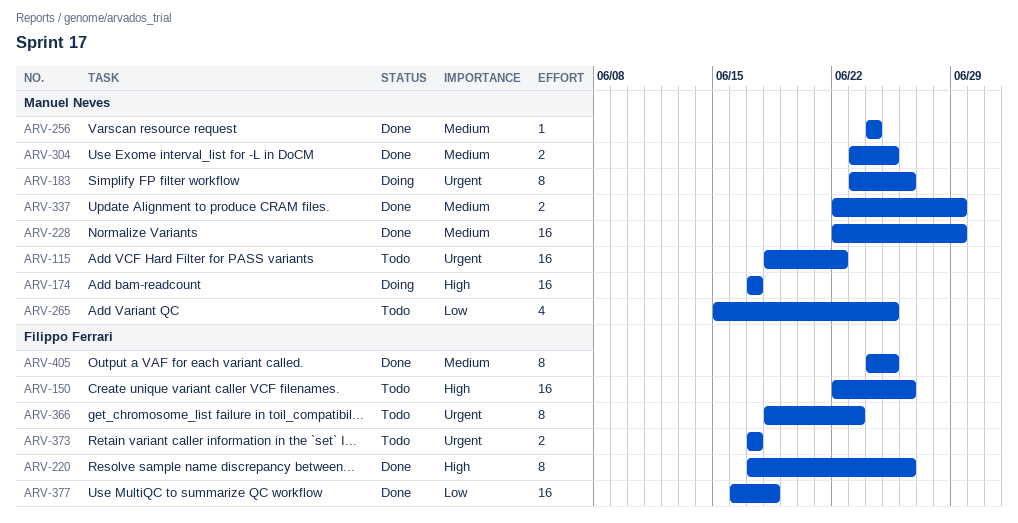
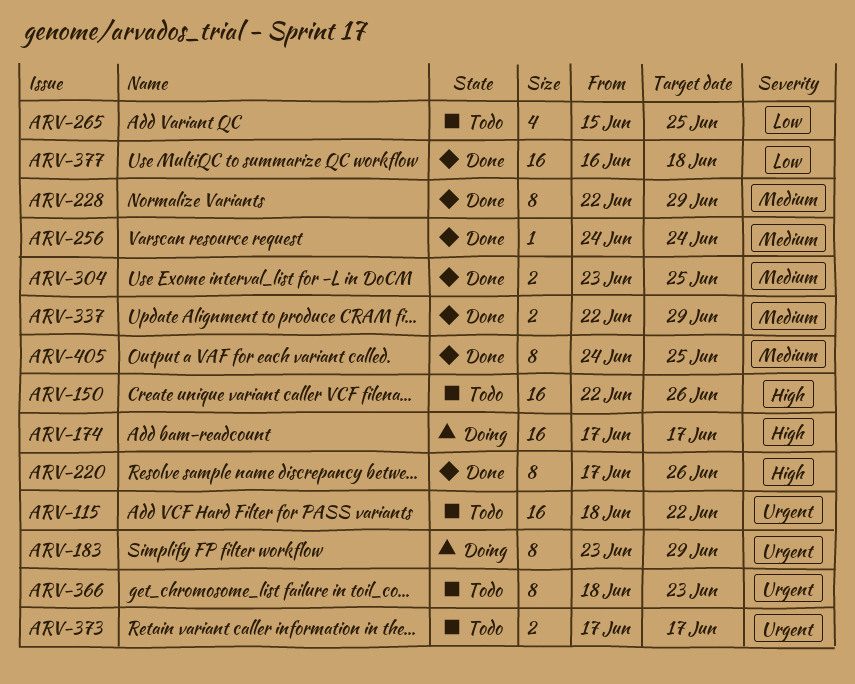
ARV-183, due: Jun 26 -> Jun 29
ARV-228, estimate: 16 -> 8

